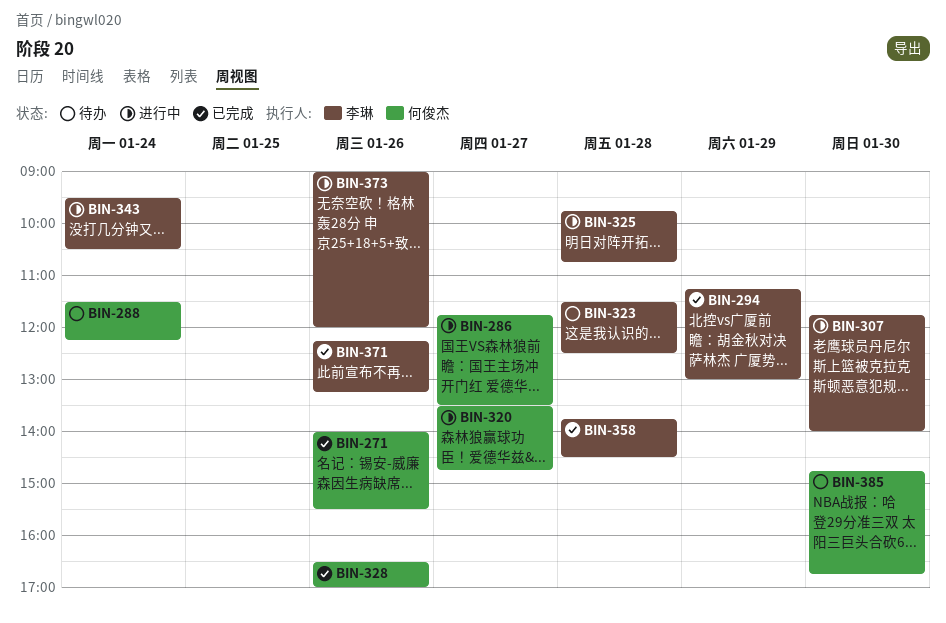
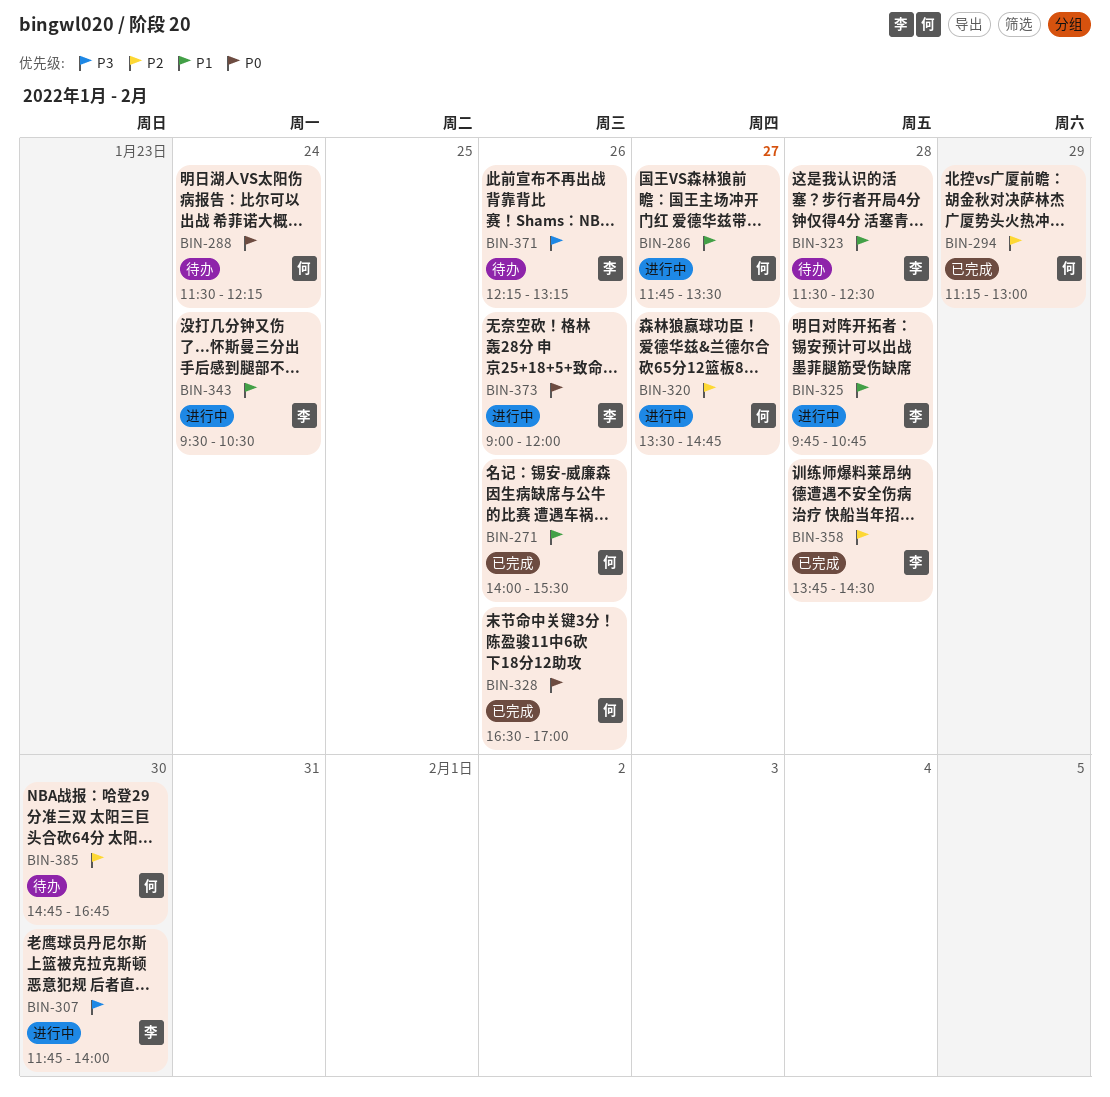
BIN-294, owner: 李琳 -> 何俊杰
BIN-371, status: 已完成 -> 待办

